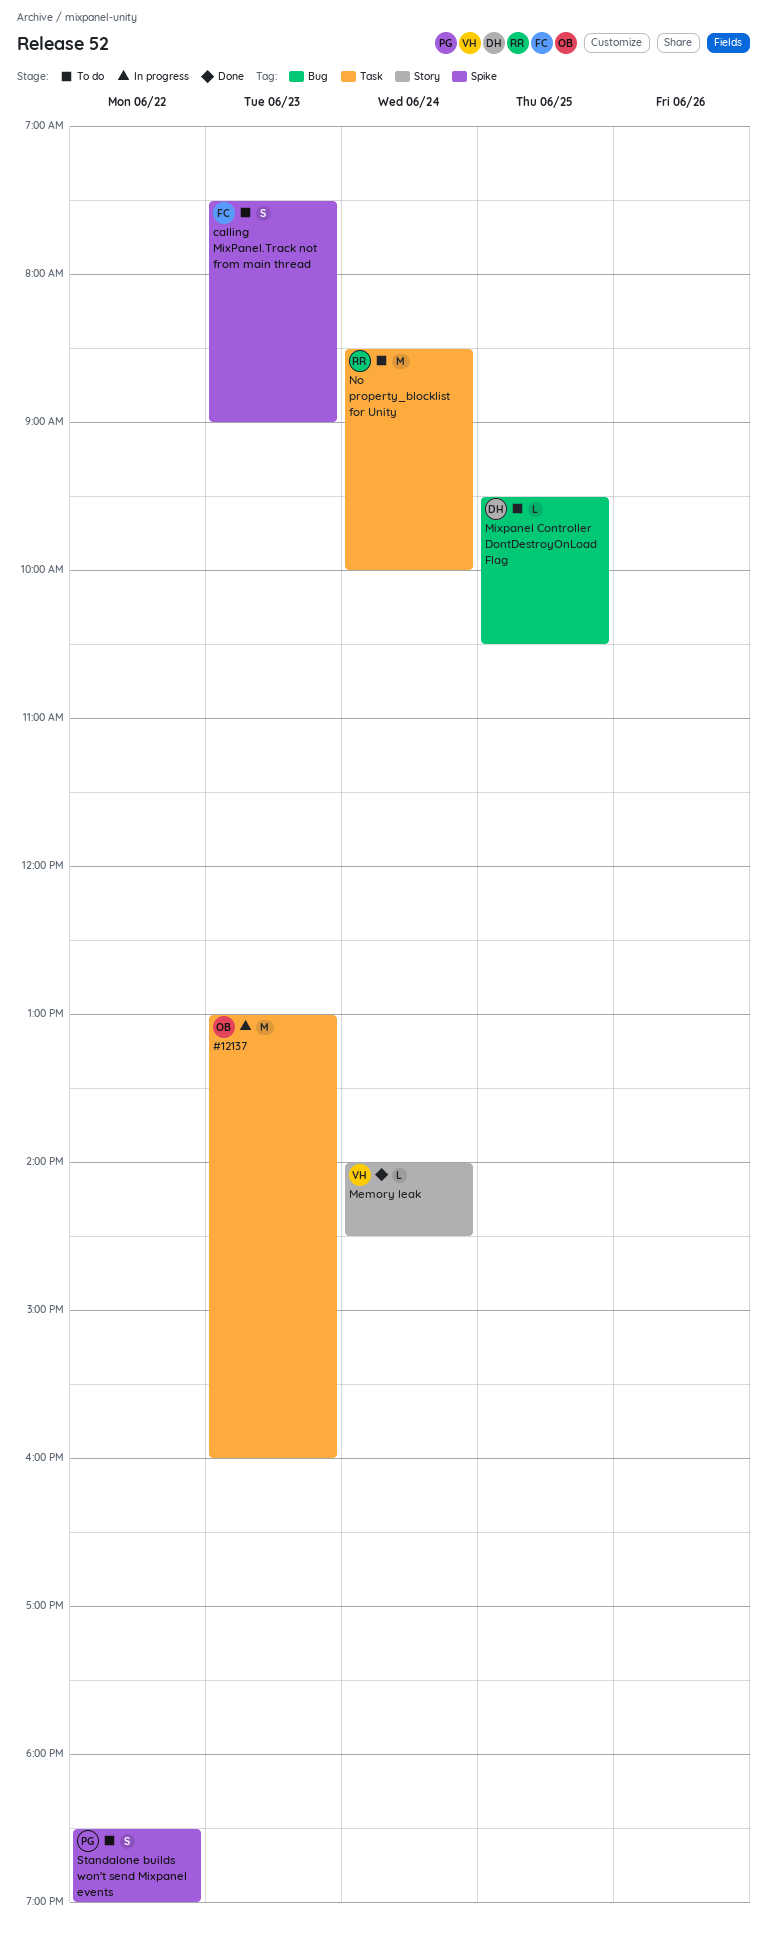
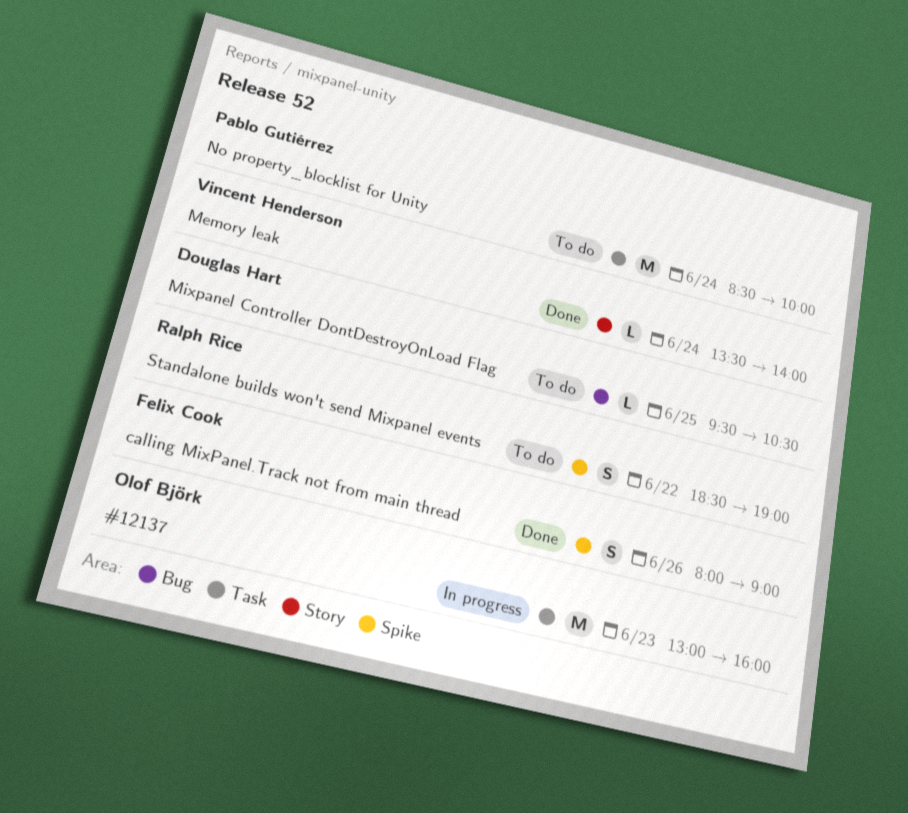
calling MixPanel.Track not from main thread, status: To do -> Done
calling MixPanel.Track not from main thread, day: Jun 23 -> Jun 26
calling MixPanel.Track not from main thread, begins: 07:30 -> 08:00
Memory leak, begins: 14:00 -> 13:30
Memory leak, ends: 14:30 -> 14:00
No property_blocklist for Unity, owner: Ralph Rice -> Pablo Gutiérrez
Standalone builds won't send Mixpanel events, owner: Pablo Gutiérrez -> Ralph Rice

